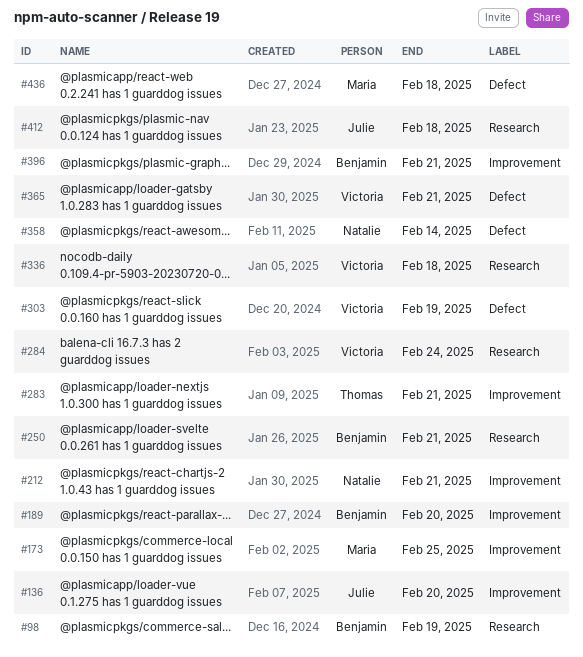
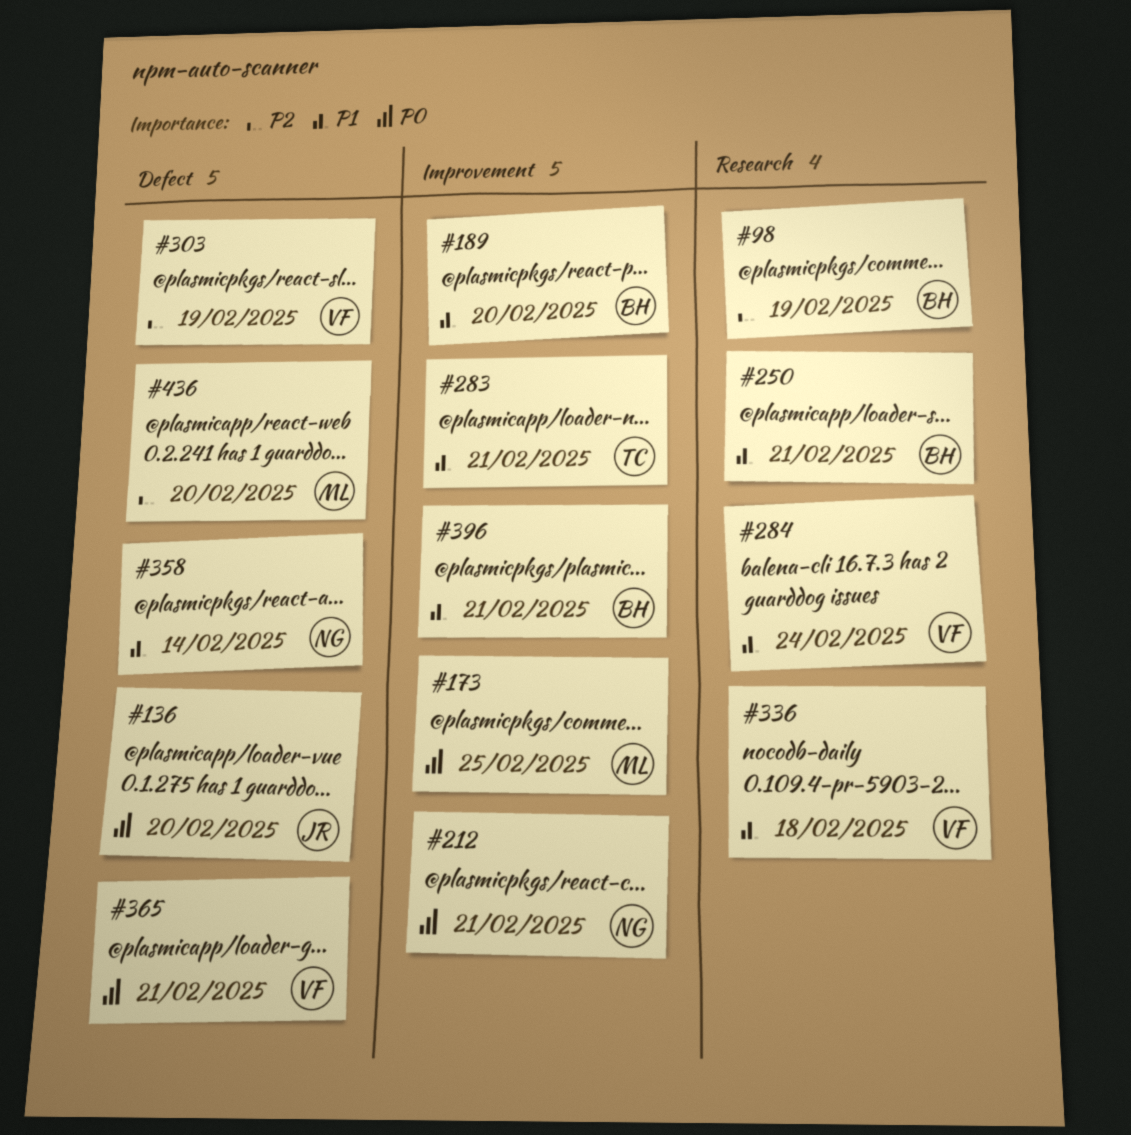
#136, label: Improvement -> Defect
#412: present -> none
#436, due: Feb 18 -> Feb 20

